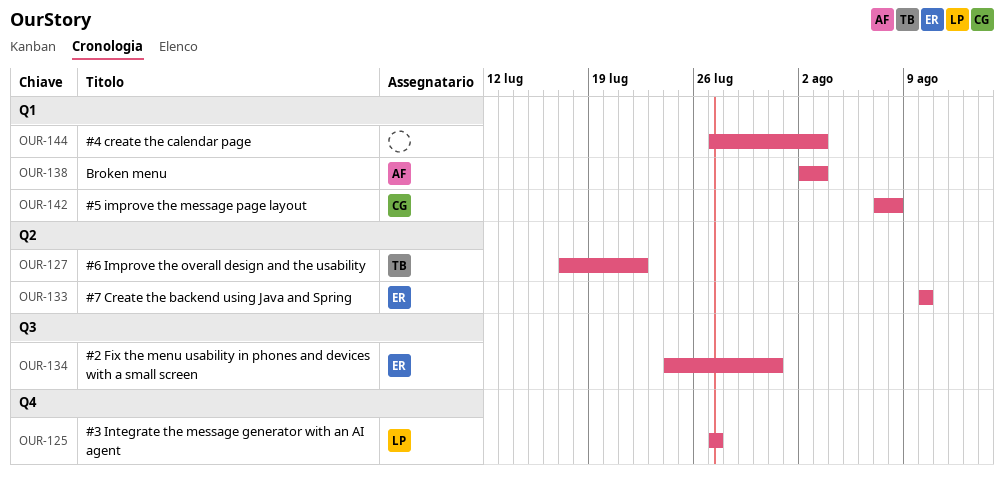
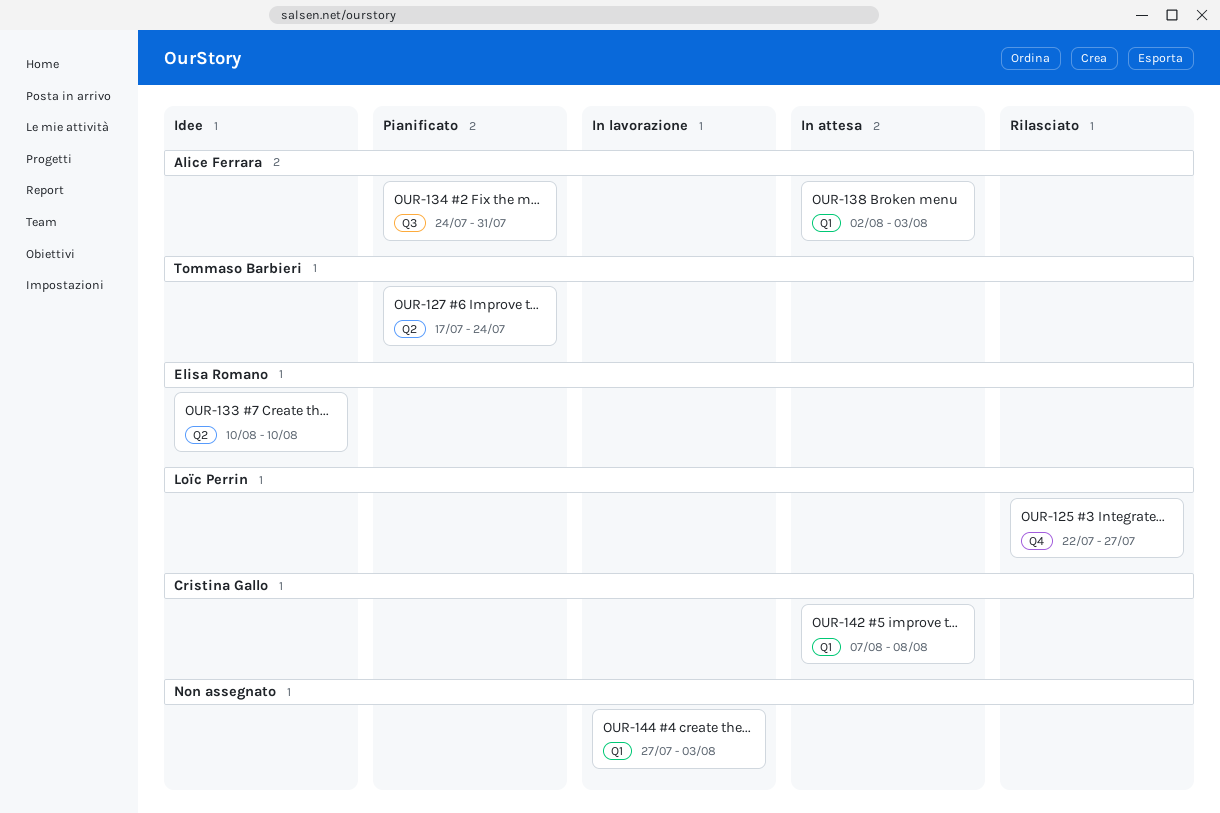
OUR-125, start: Jul 27 -> Jul 22
OUR-127, due: Jul 22 -> Jul 24
OUR-134, owner: Elisa Romano -> Alice Ferrara

